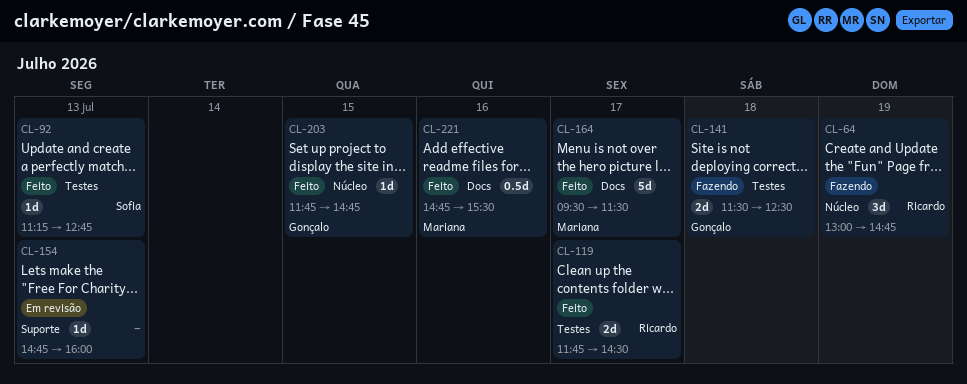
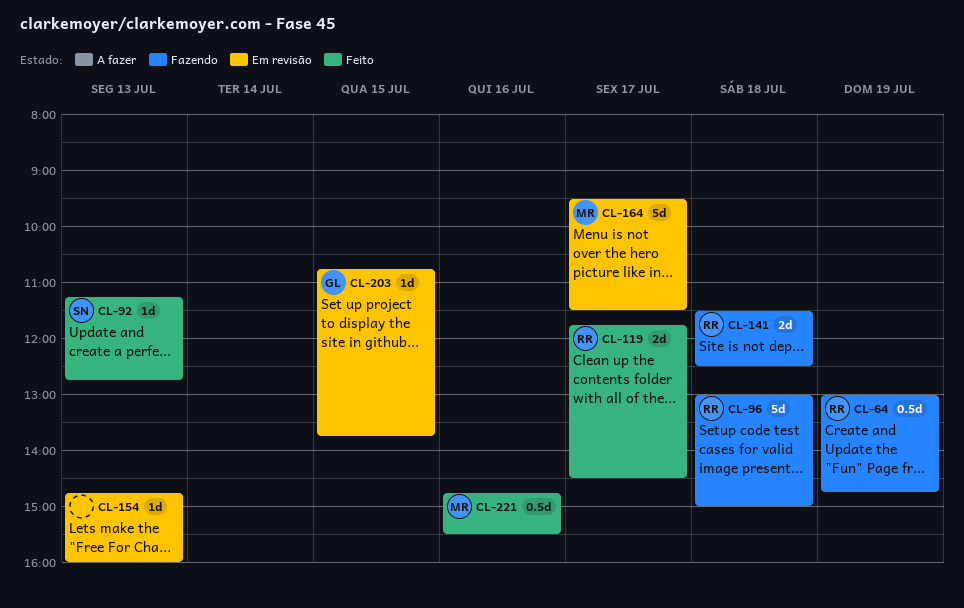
CL-64, estimate: 3d -> 0.5d
CL-96: none -> present
CL-141, owner: Gonçalo -> Ricardo
CL-164, status: Feito -> Em revisão
CL-203, status: Feito -> Em revisão
CL-203, begins: 11:45 -> 10:45
CL-203, ends: 14:45 -> 13:45

